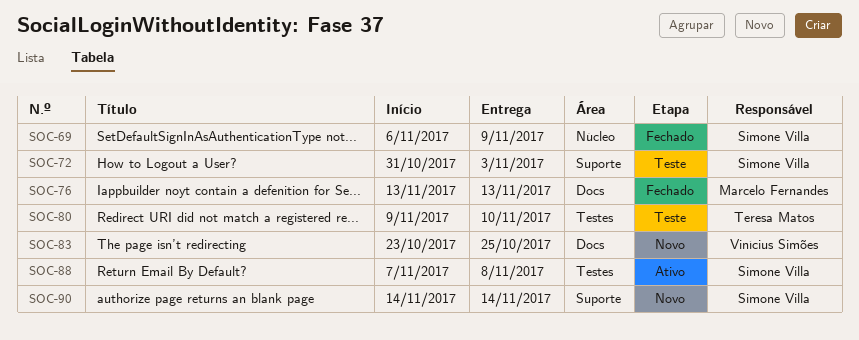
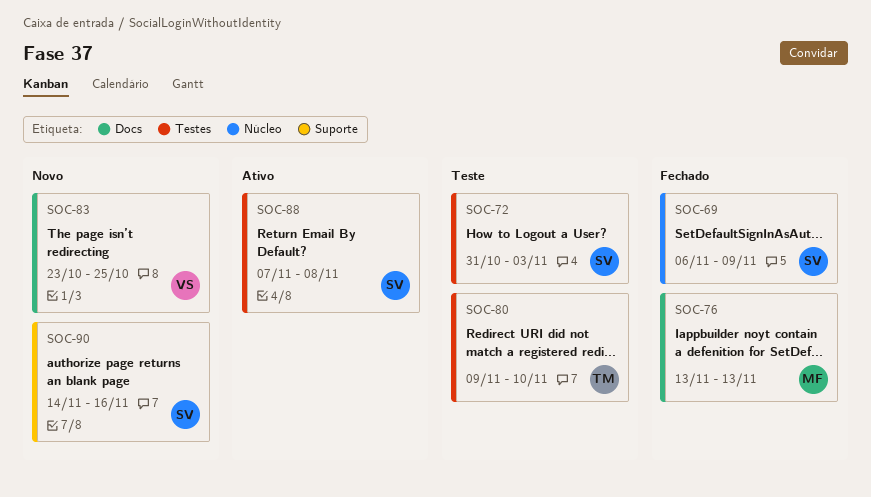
SOC-72, label: Suporte -> Testes
SOC-90, due: Nov 14 -> Nov 16

